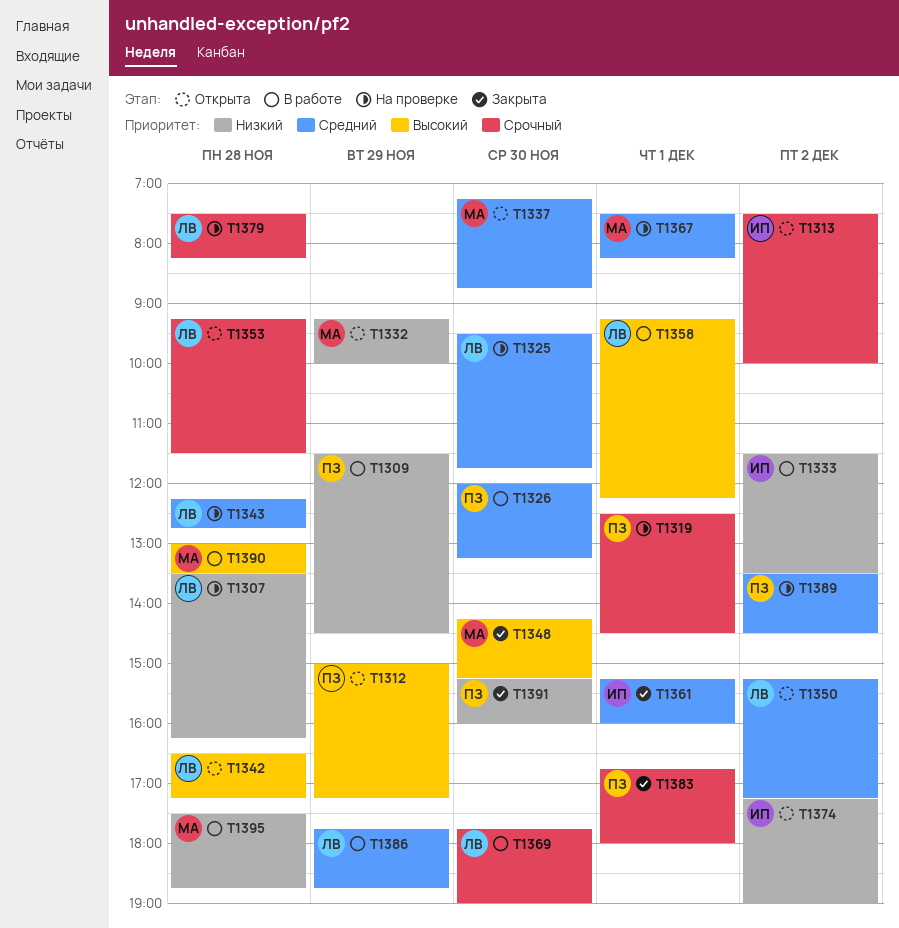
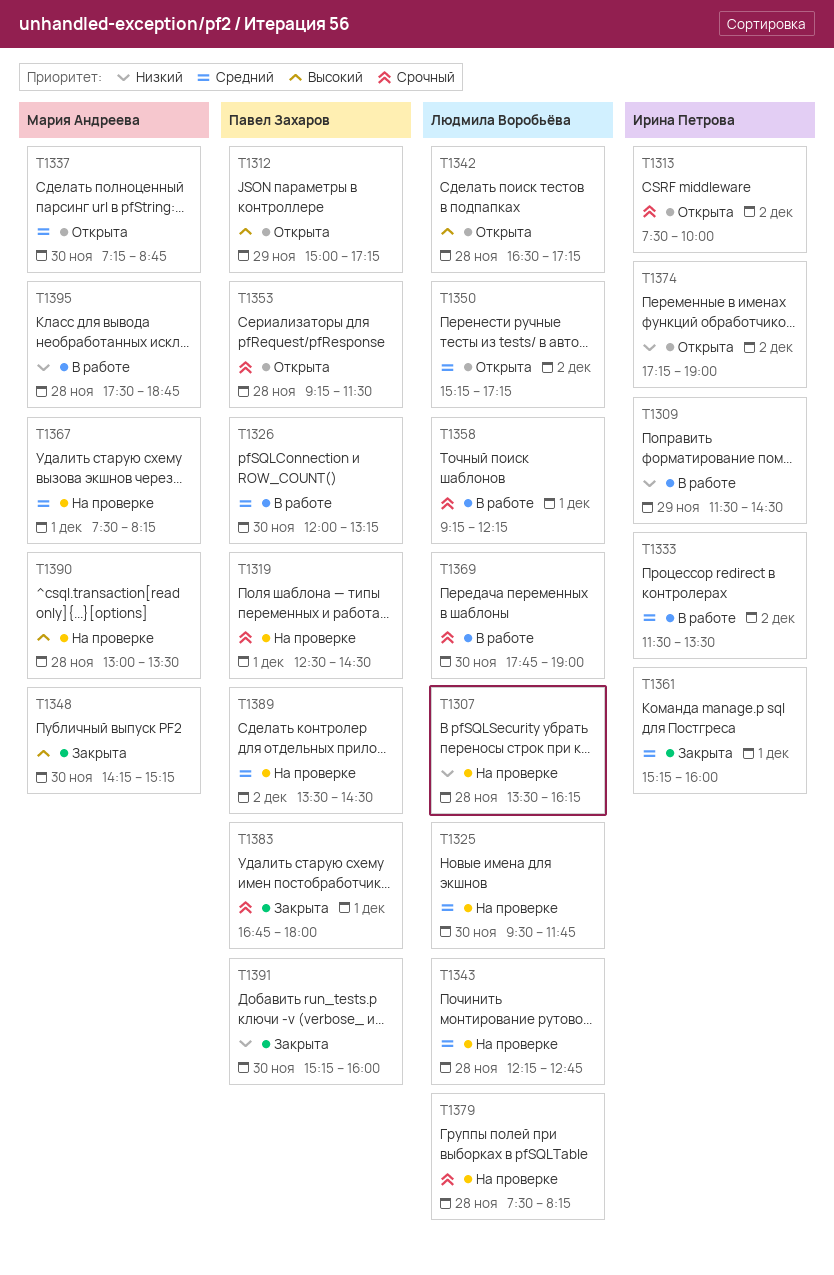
T1309, owner: Павел Захаров -> Ирина Петрова
T1332: present -> none
T1333, priority: Низкий -> Средний
T1353, owner: Людмила Воробьёва -> Павел Захаров
T1358, priority: Высокий -> Срочный
T1386: present -> none
T1390, status: В работе -> На проверке

